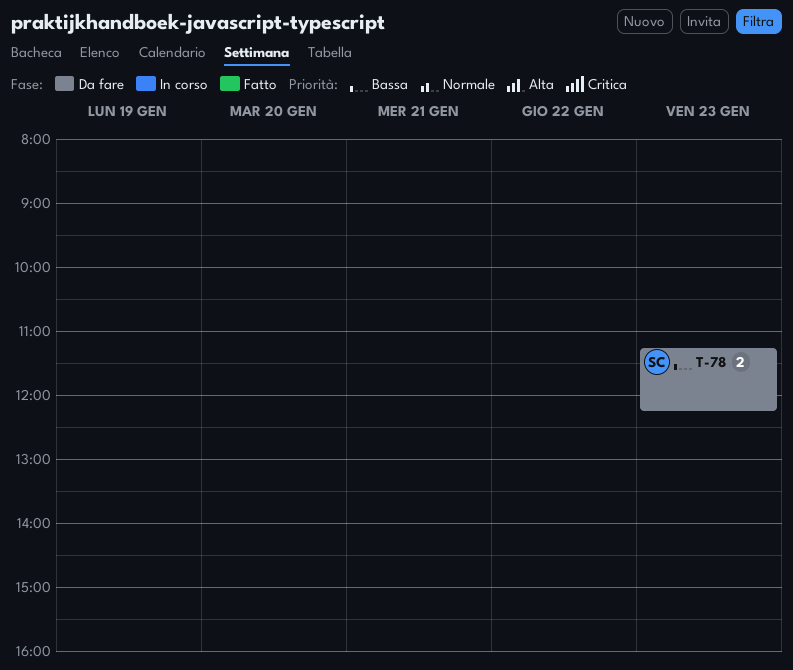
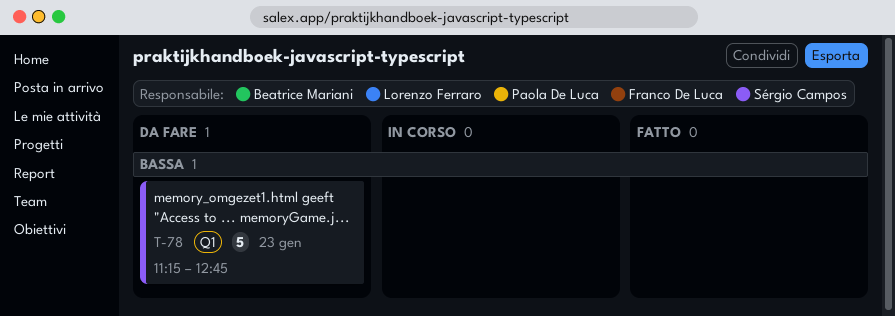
T-78, estimate: 2 -> 5
T-78, ends: 12:15 -> 12:45

